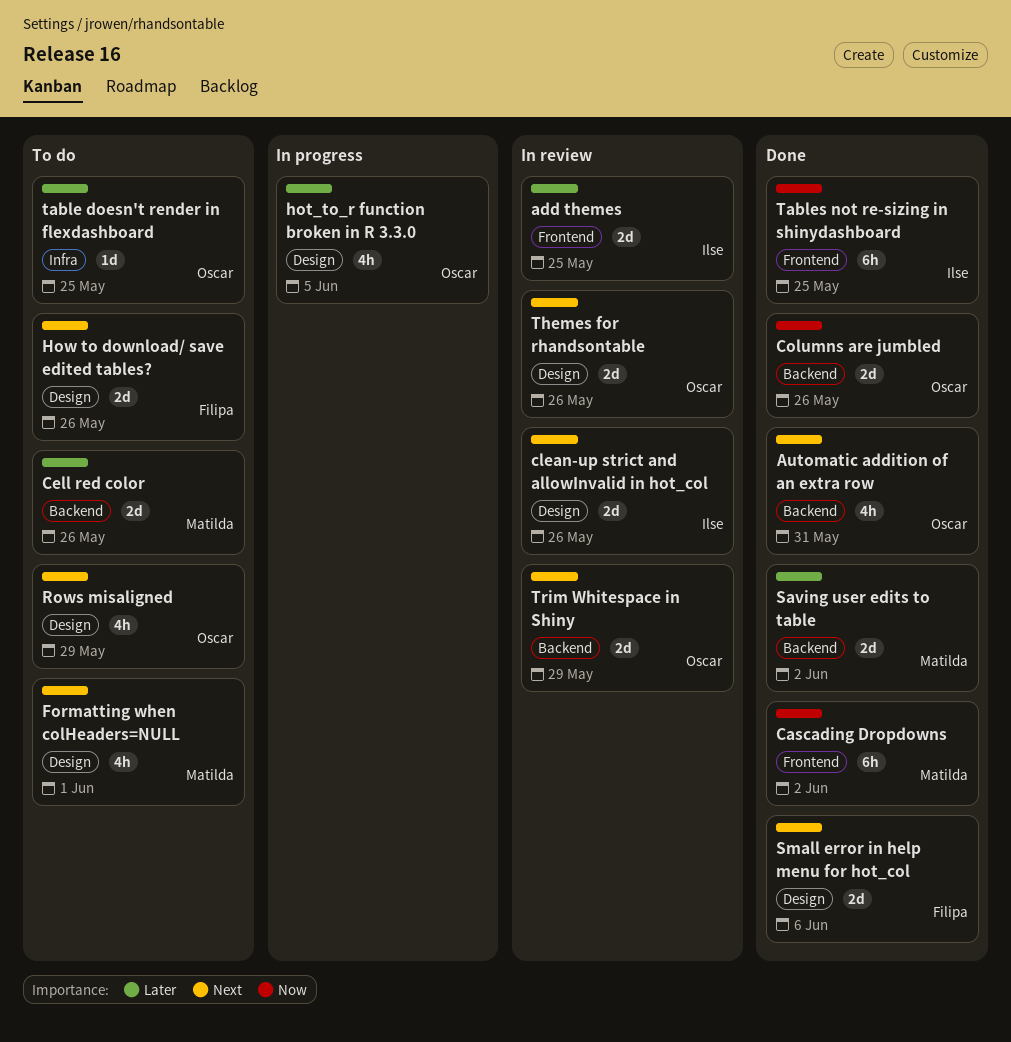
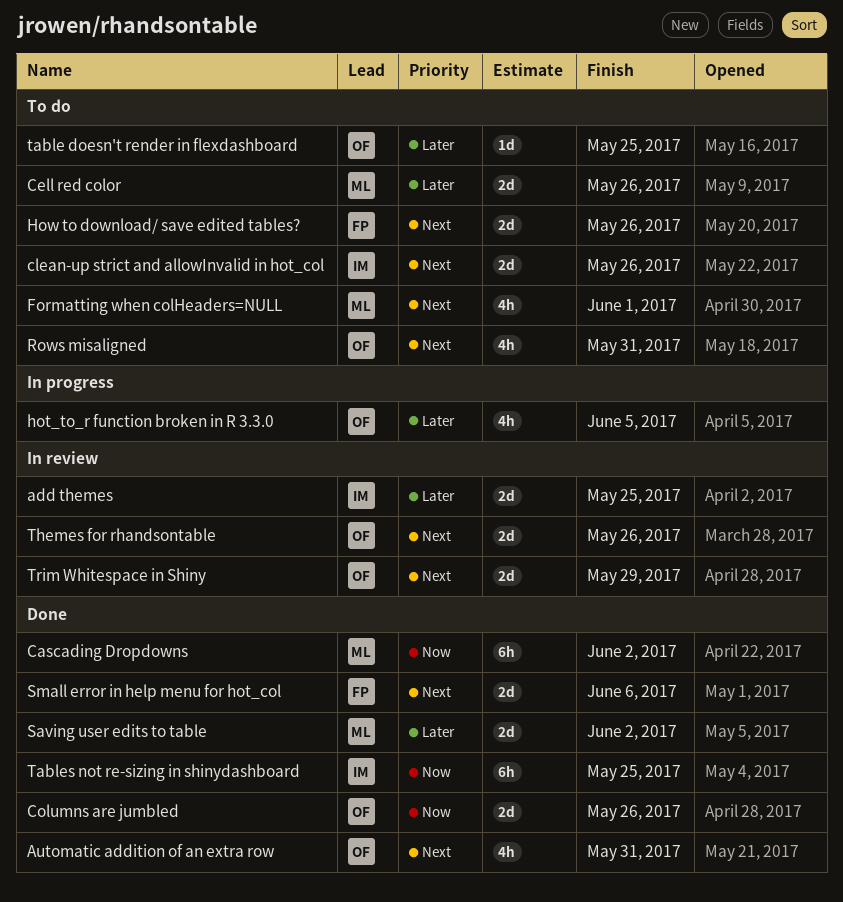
clean-up strict and allowInvalid in hot_col, status: In review -> To do
Rows misaligned, due: May 29 -> May 31

